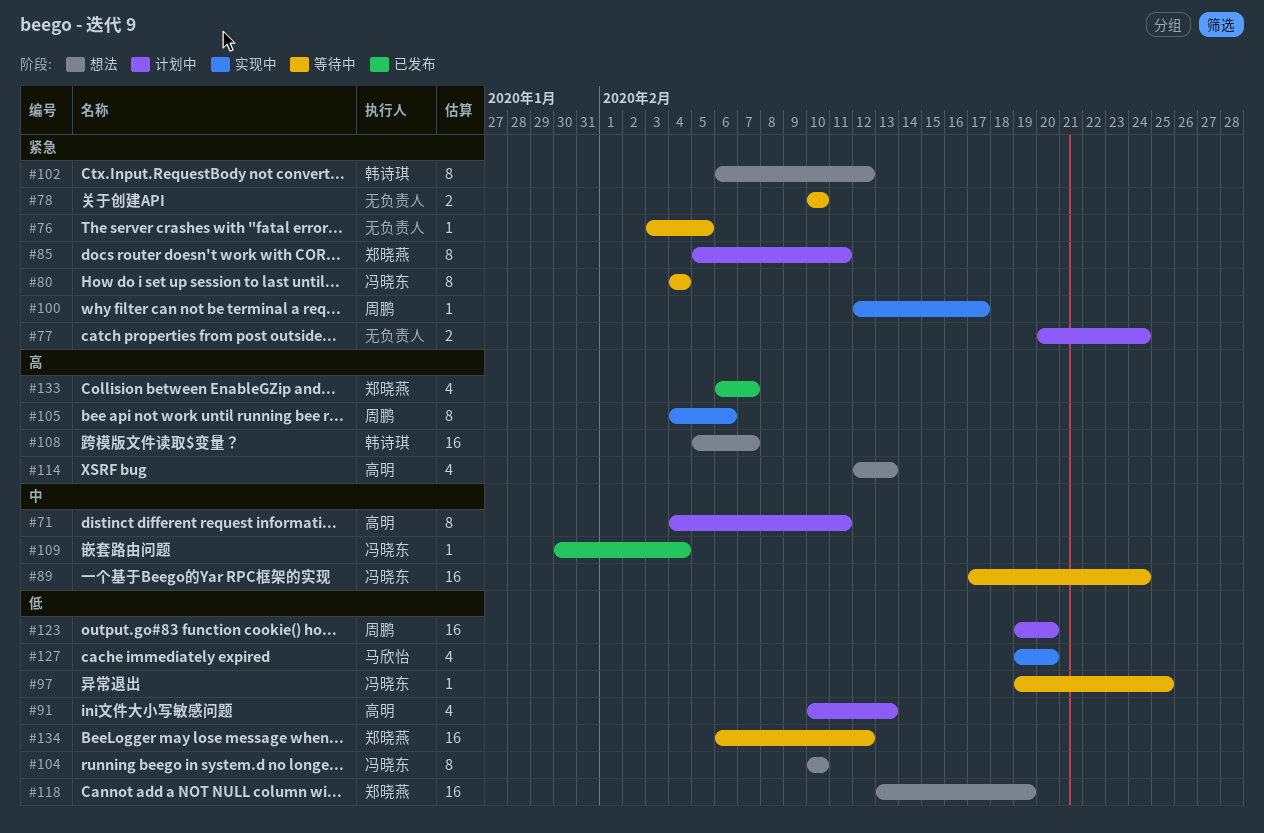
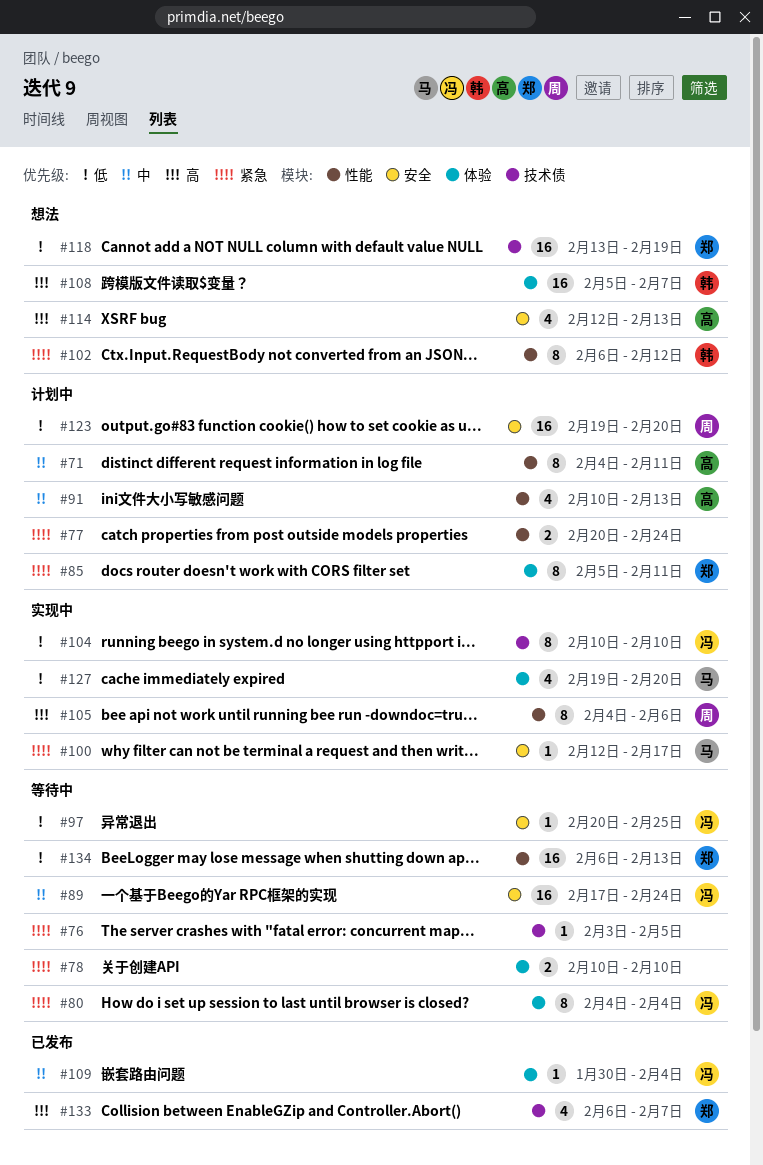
#91, priority: 低 -> 中
#97, start: Feb 19 -> Feb 20
#100, owner: 周鹏 -> 马欣怡
#104, status: 想法 -> 实现中
#134, due: Feb 12 -> Feb 13

